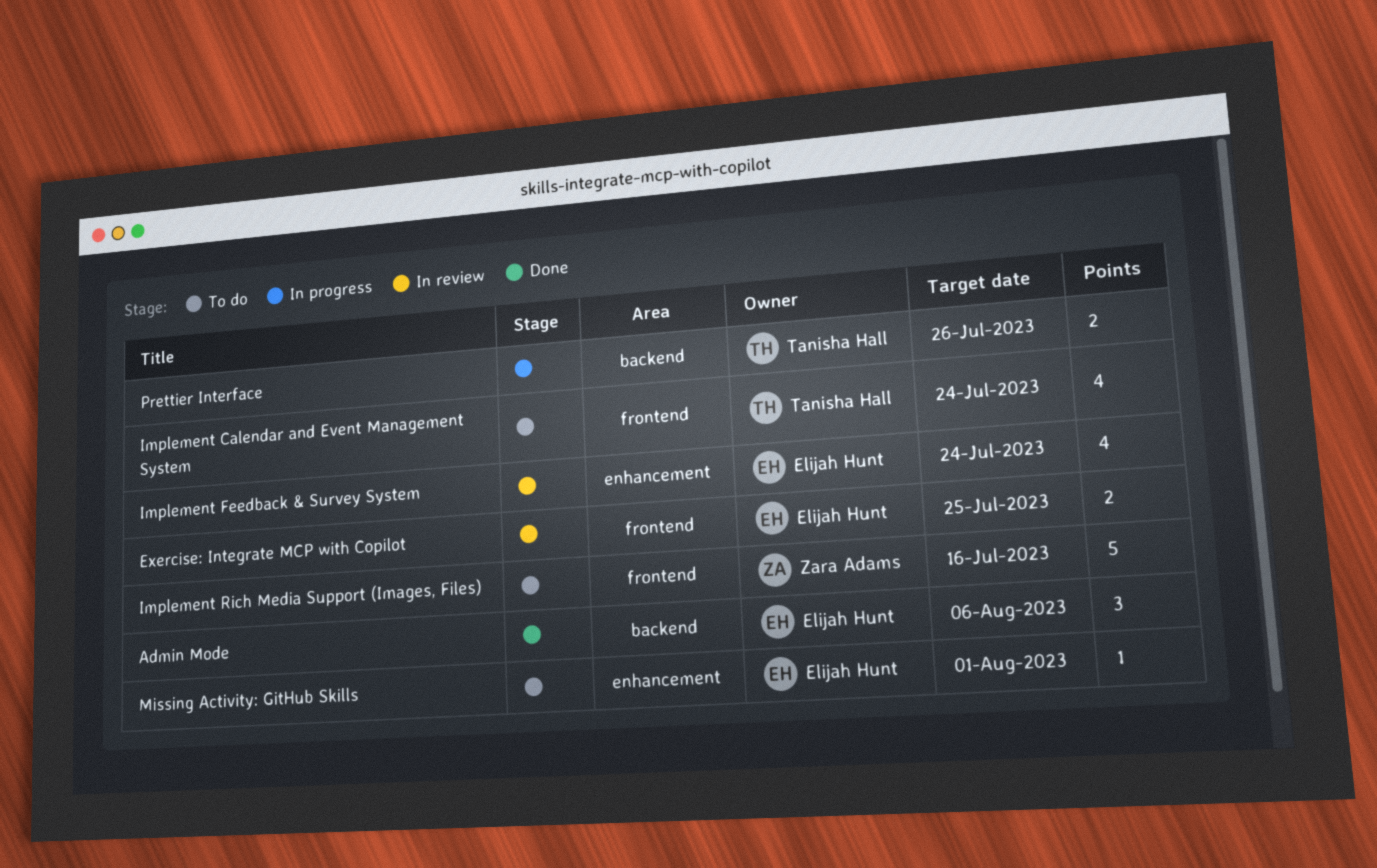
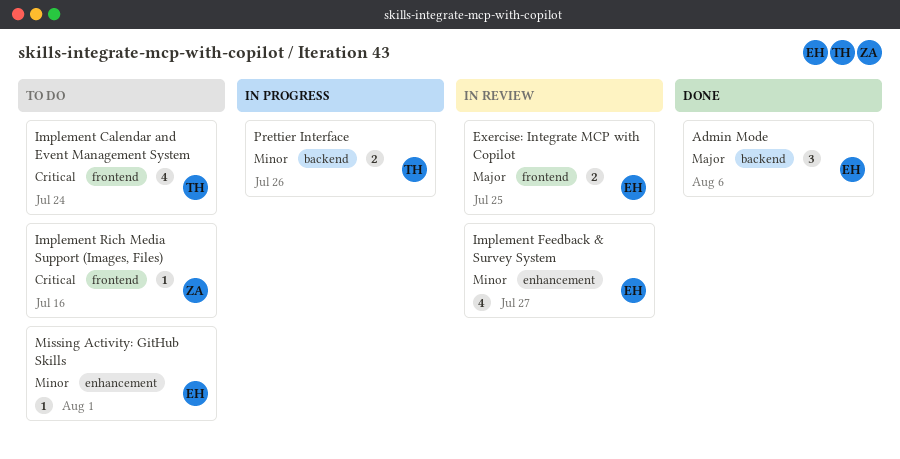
Implement Feedback & Survey System, due: Jul 24 -> Jul 27
Implement Rich Media Support (Images, Files), estimate: 5 -> 1

